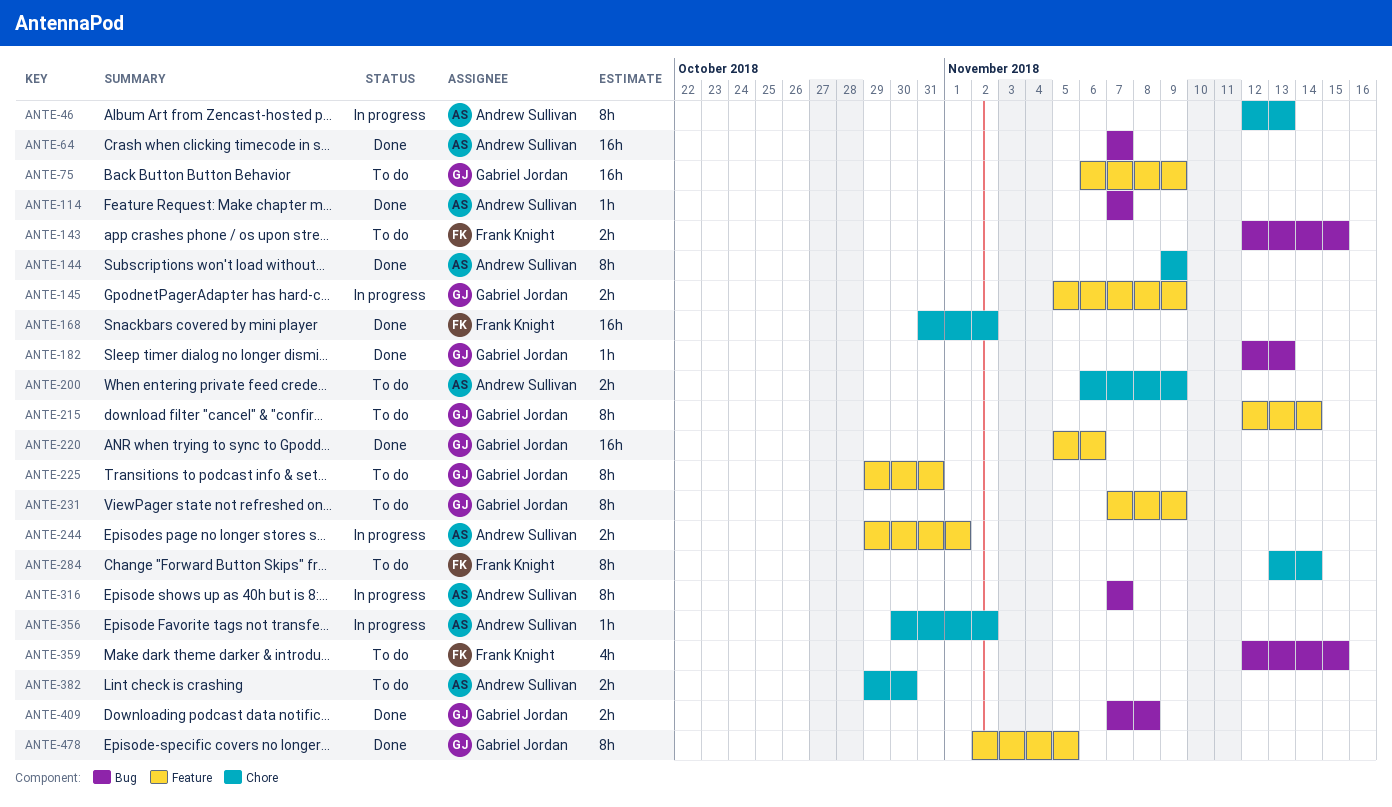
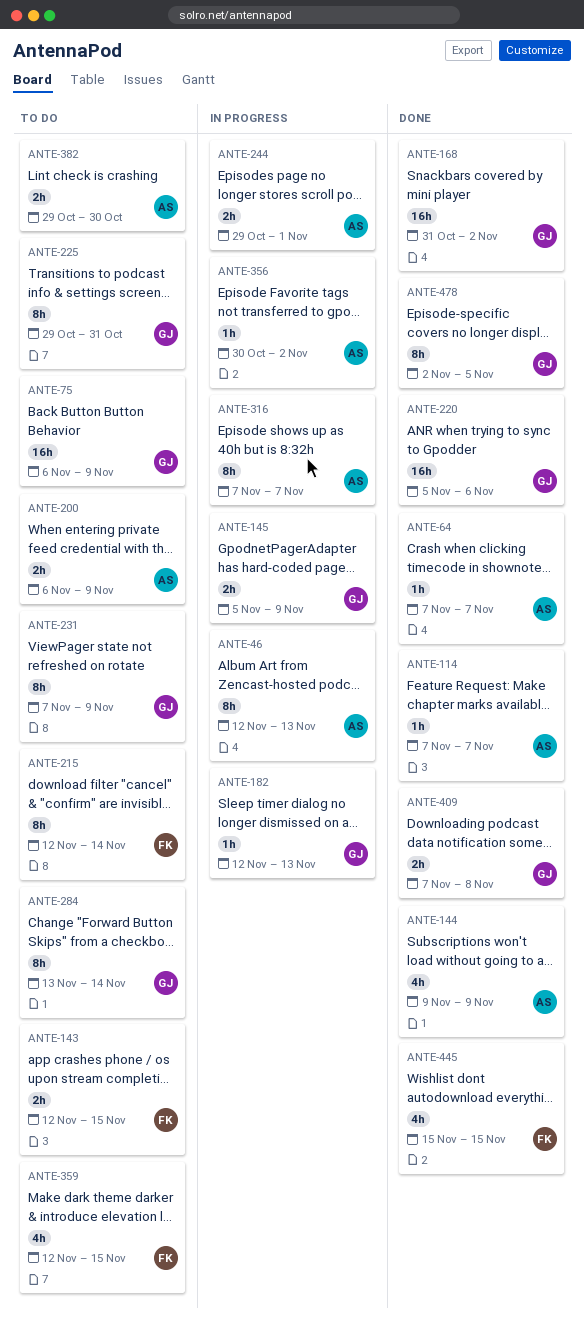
ANTE-64, estimate: 16h -> 1h
ANTE-144, estimate: 8h -> 4h
ANTE-168, owner: Frank Knight -> Gabriel Jordan
ANTE-182, status: Done -> In progress
ANTE-215, owner: Gabriel Jordan -> Frank Knight
ANTE-284, owner: Frank Knight -> Gabriel Jordan
ANTE-445: none -> present

